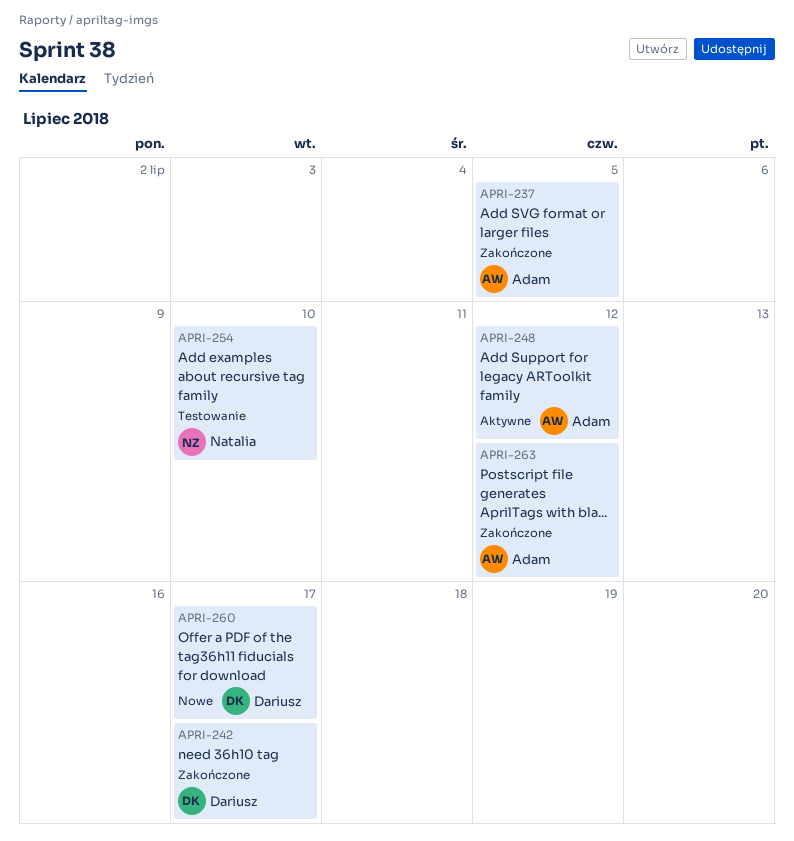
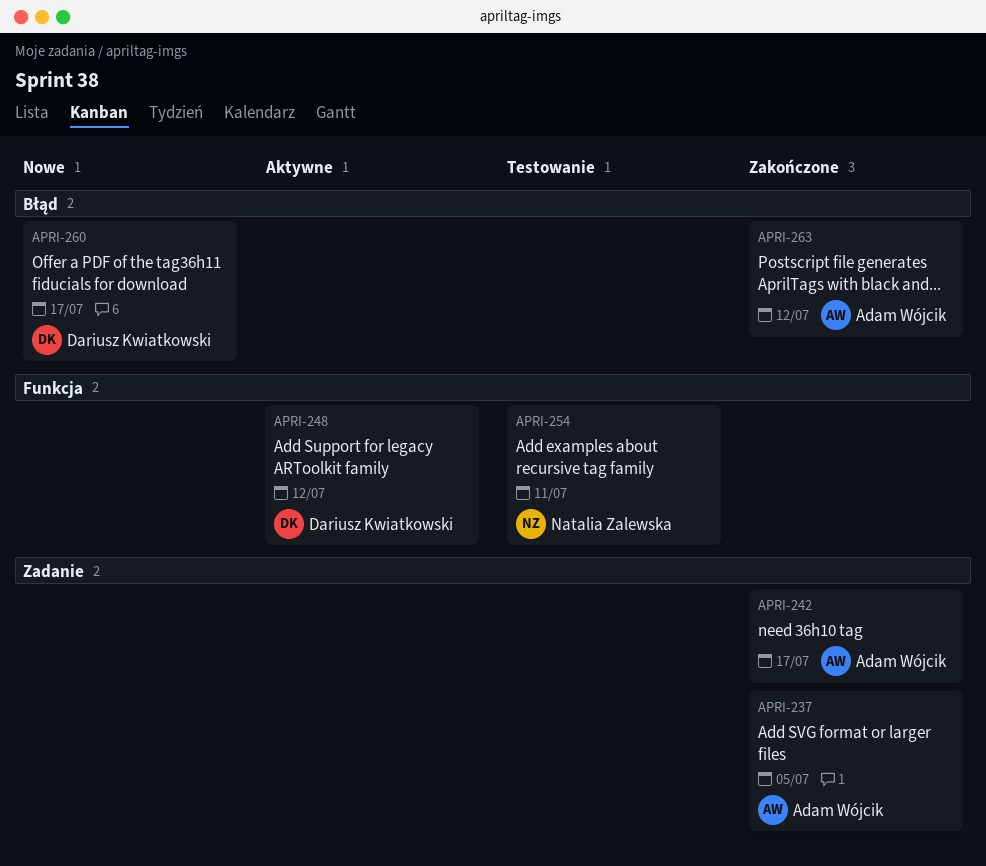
APRI-242, owner: Dariusz Kwiatkowski -> Adam Wójcik
APRI-248, owner: Adam Wójcik -> Dariusz Kwiatkowski
APRI-254, due: Jul 10 -> Jul 11

